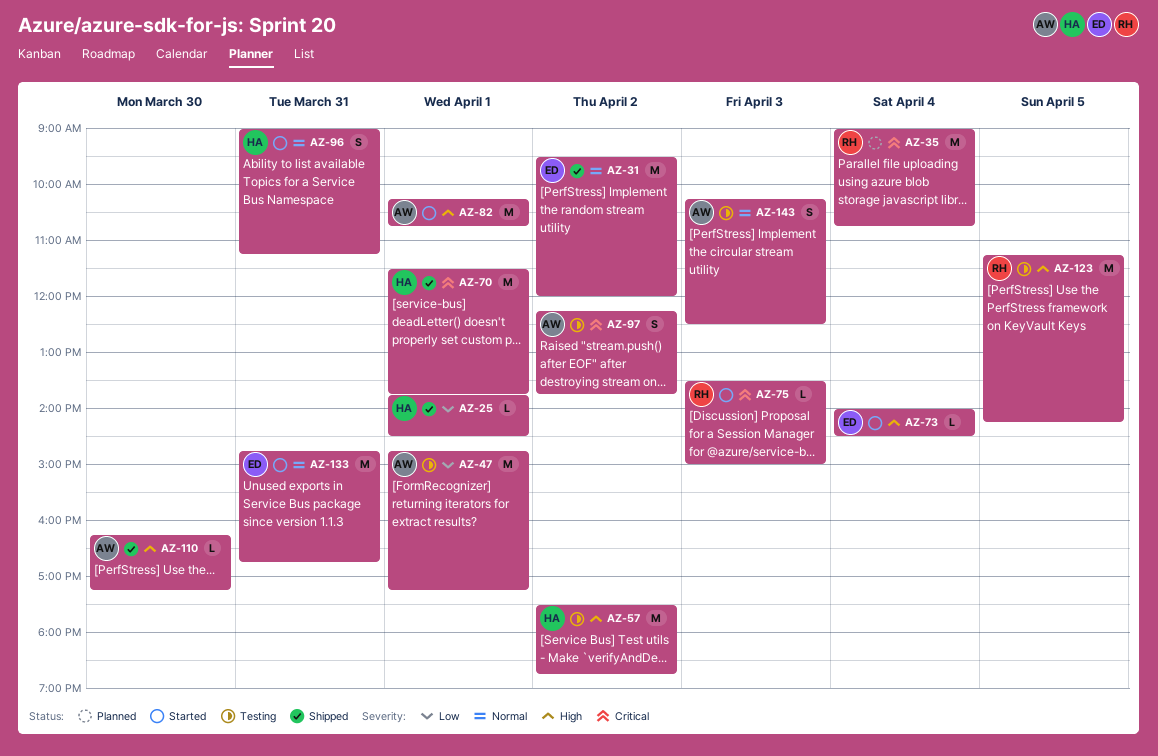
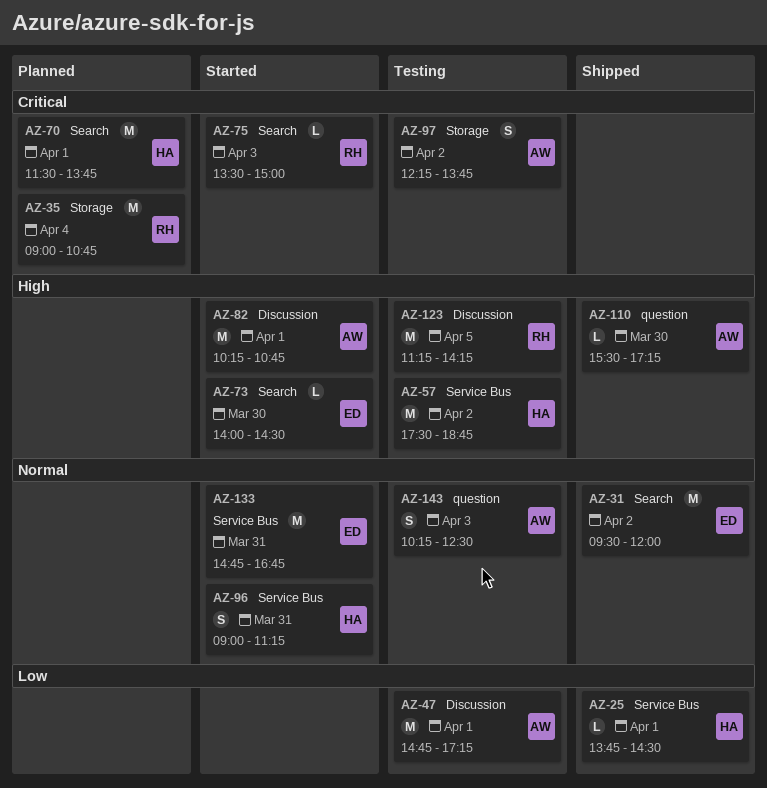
AZ-70, status: Shipped -> Planned
AZ-73, day: Apr 4 -> Mar 30
AZ-110, begins: 16:15 -> 15:30

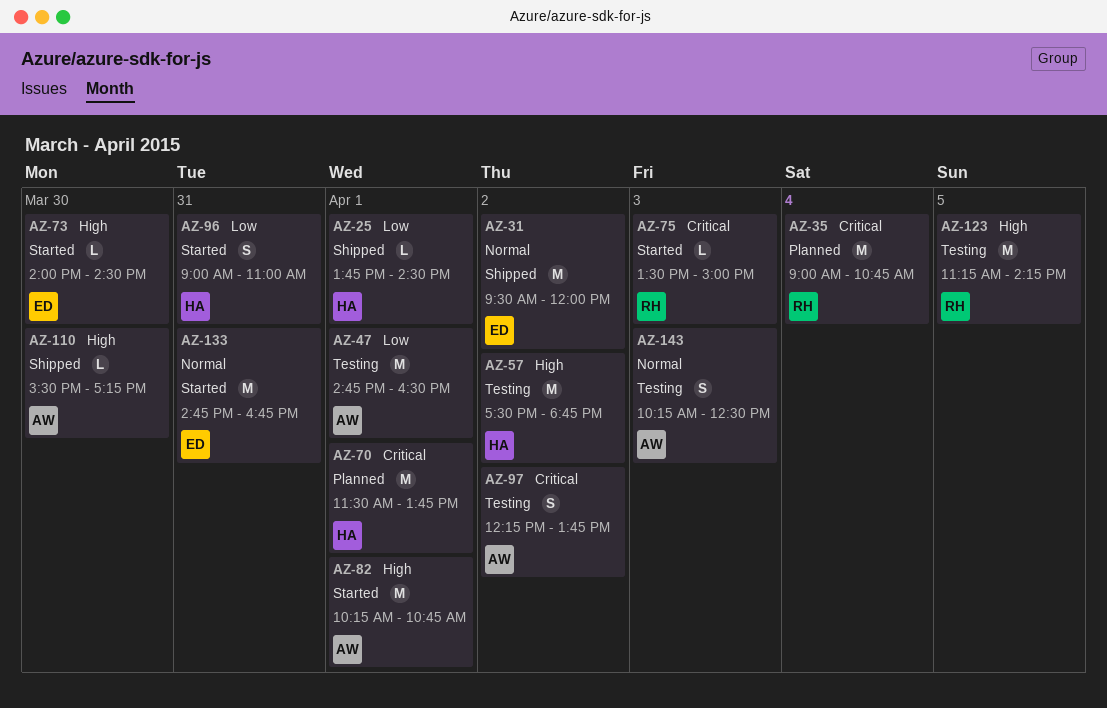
AZ-47, ends: 17:15 -> 16:30
AZ-96, priority: Normal -> Low
AZ-96, ends: 11:15 -> 11:00

